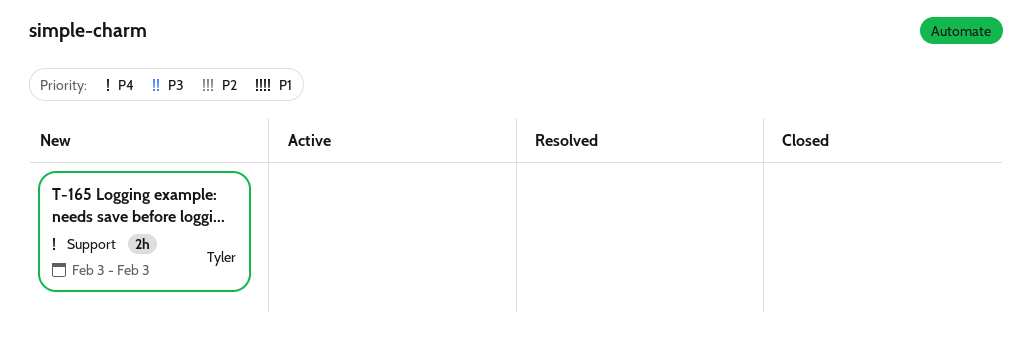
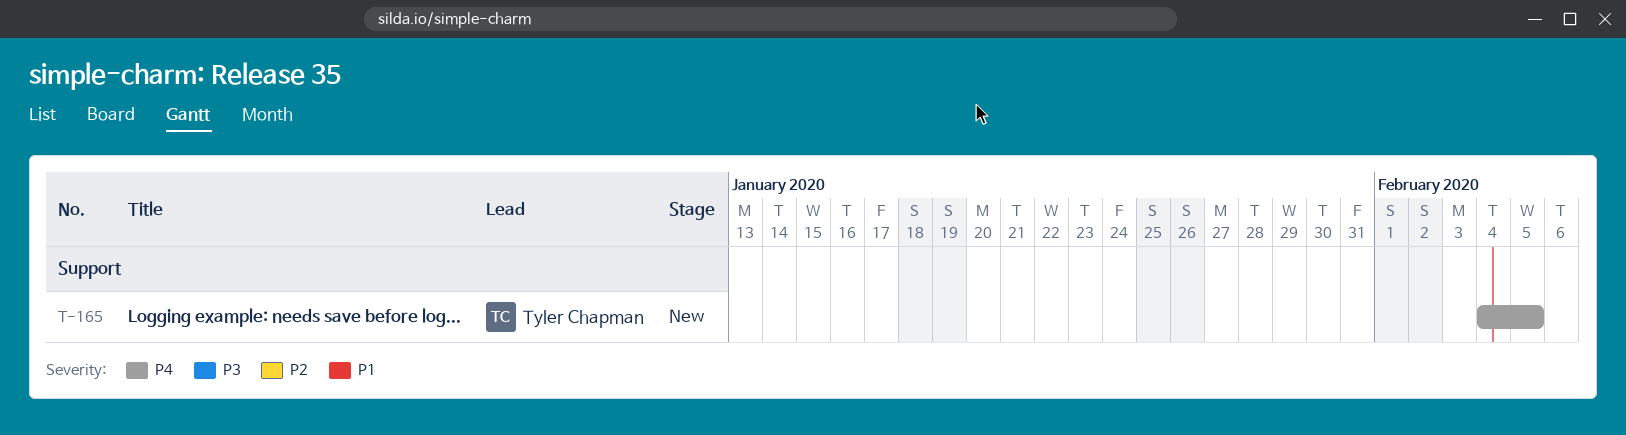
T-165, start: Feb 3 -> Feb 4
T-165, due: Feb 3 -> Feb 5

